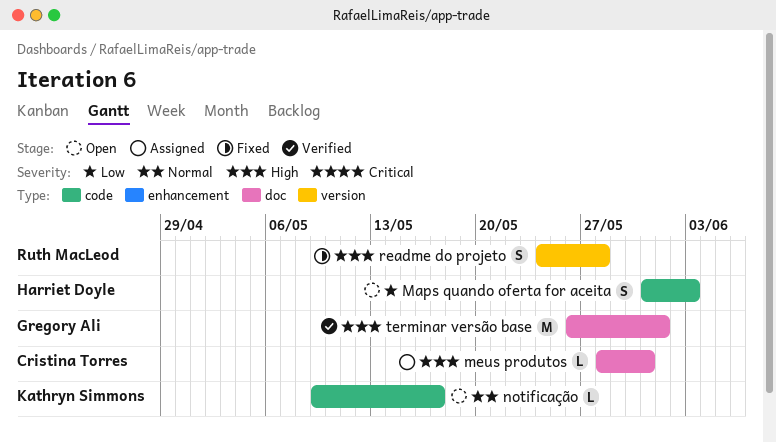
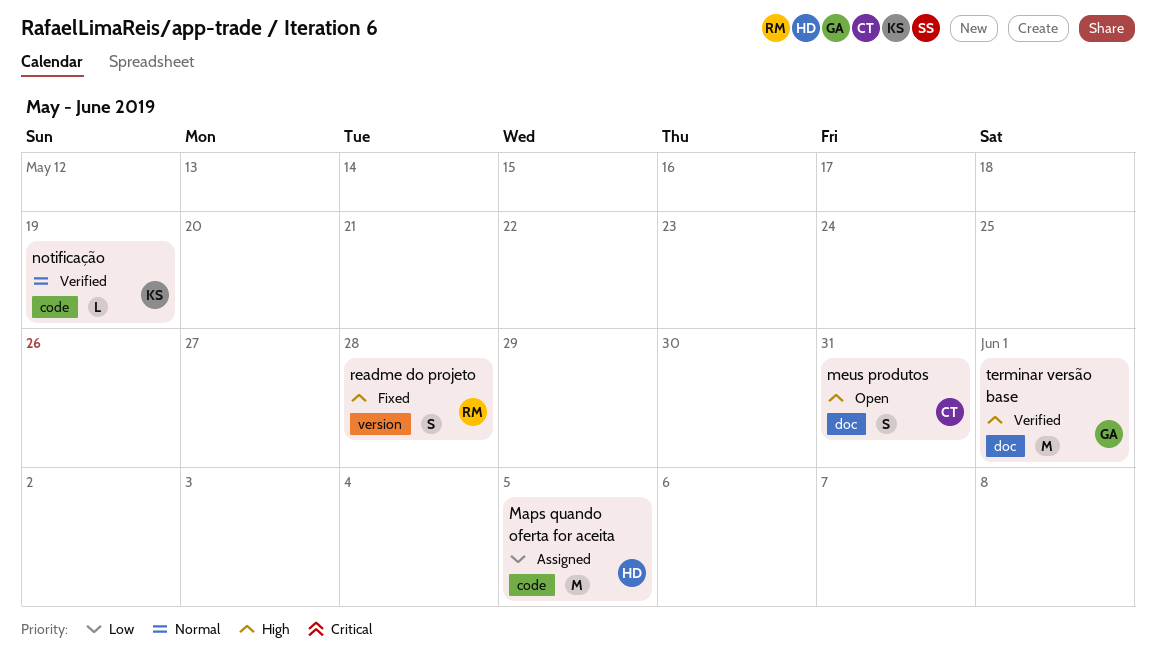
Maps quando oferta for aceita, status: Open -> Assigned
Maps quando oferta for aceita, estimate: S -> M
Maps quando oferta for aceita, due: Jun 3 -> Jun 5
meus produtos, status: Assigned -> Open
meus produtos, estimate: L -> S
notificação, status: Open -> Verified
notificação, due: May 17 -> May 19

